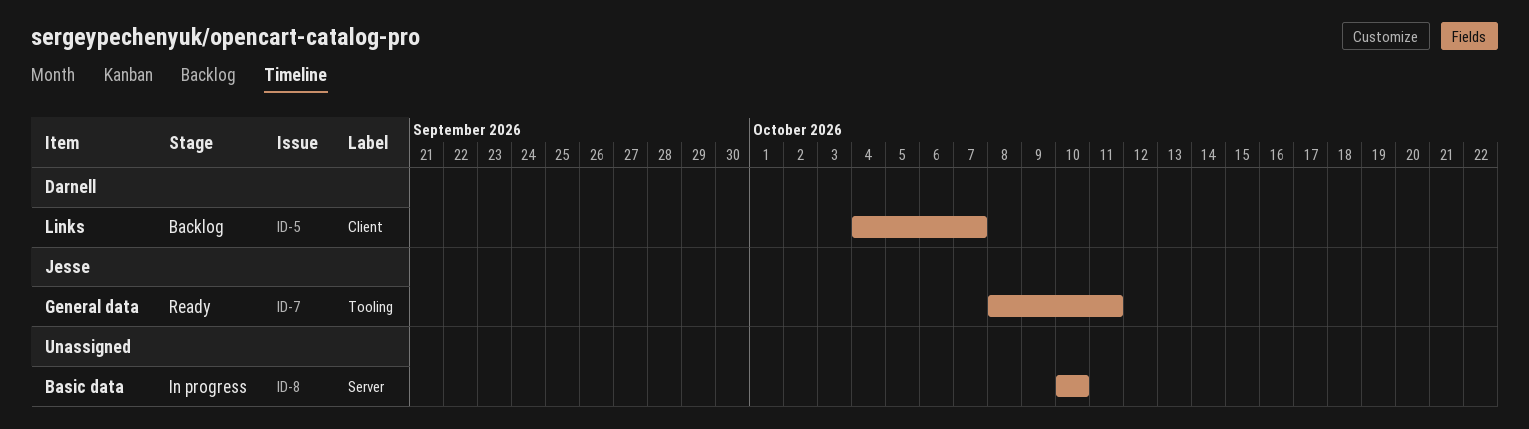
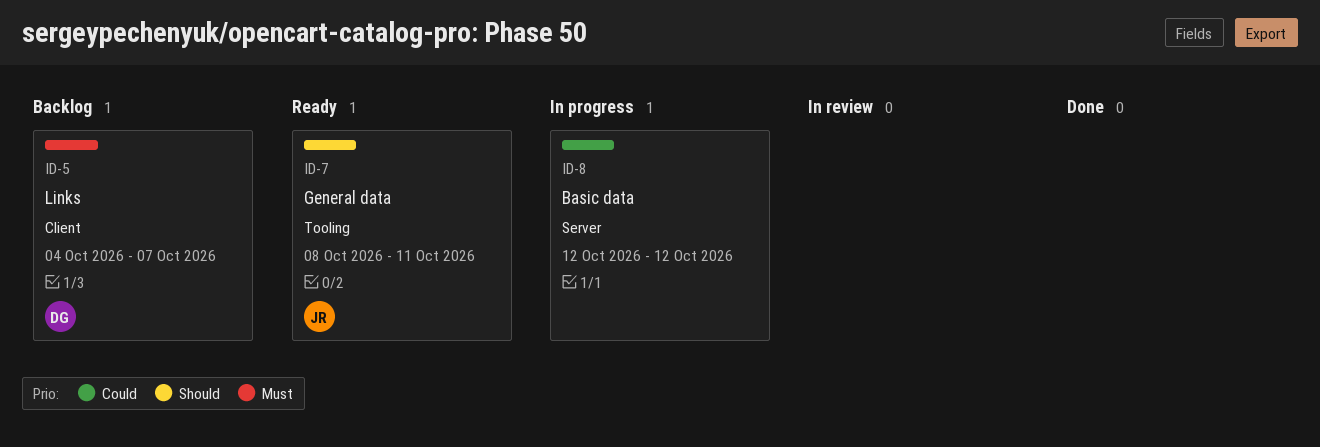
ID-8, start: Oct 10 -> Oct 12
ID-8, due: Oct 10 -> Oct 12

